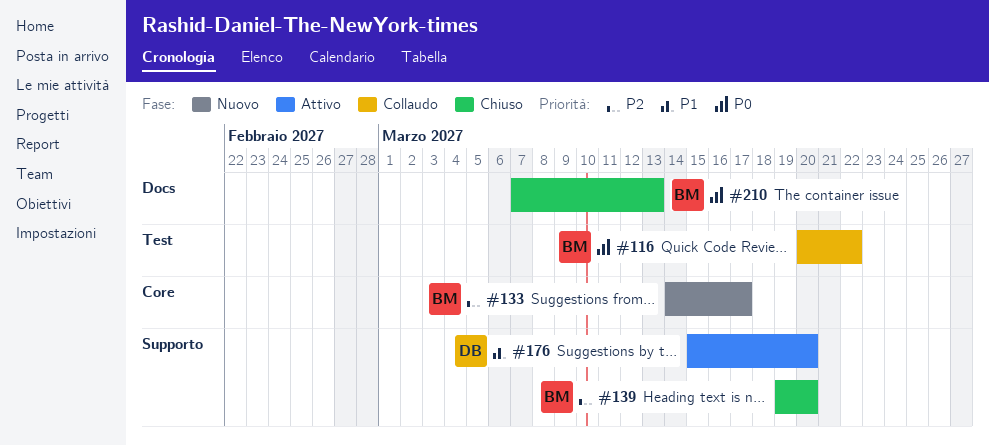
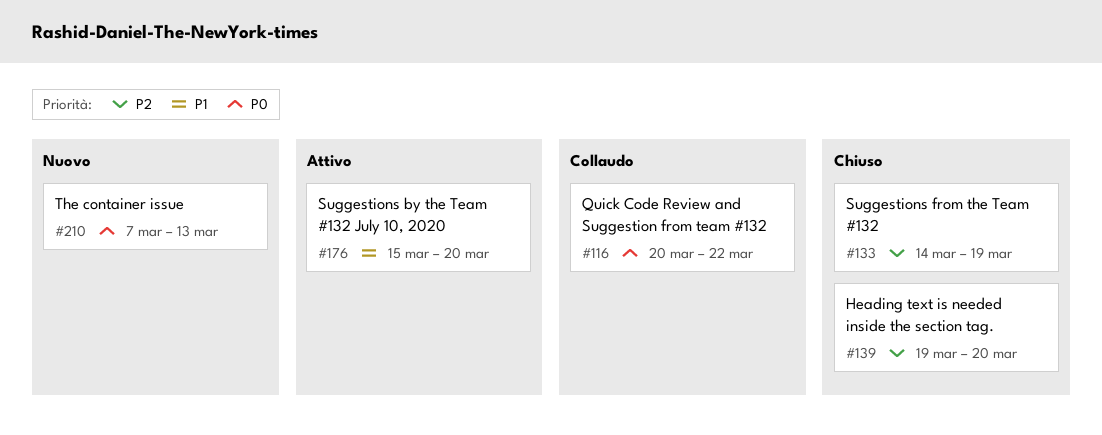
#133, status: Nuovo -> Chiuso
#133, due: Mar 17 -> Mar 19
#210, status: Chiuso -> Nuovo

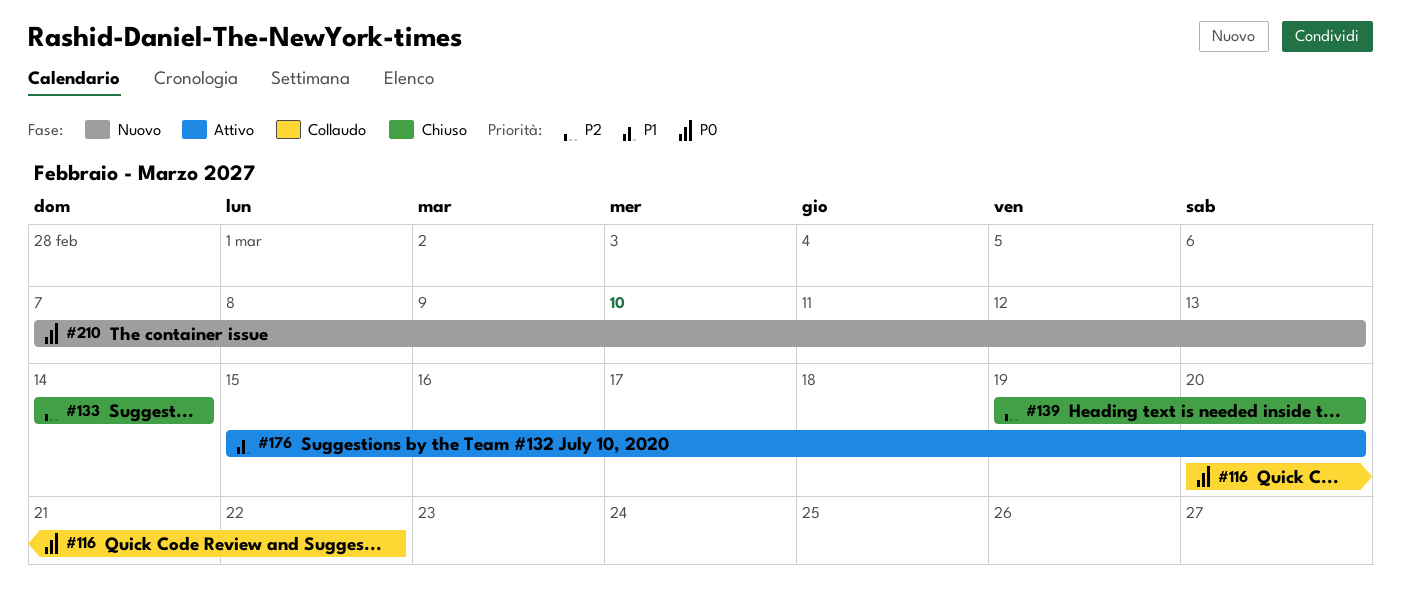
#133, due: Mar 19 -> Mar 14

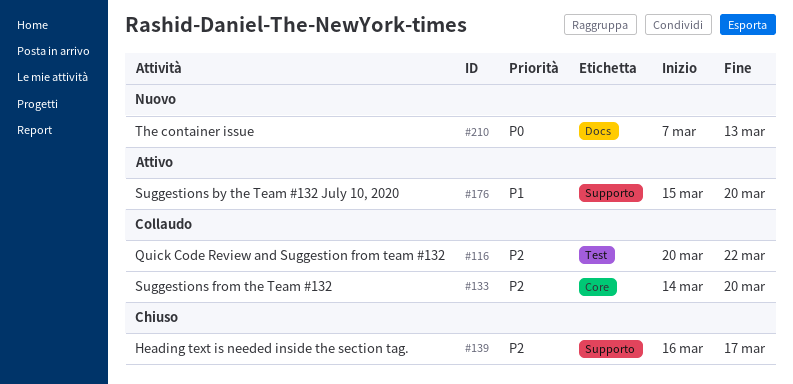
#116, priority: P0 -> P2
#133, status: Chiuso -> Collaudo
#133, due: Mar 14 -> Mar 20
#139, start: Mar 19 -> Mar 16
#139, due: Mar 20 -> Mar 17

